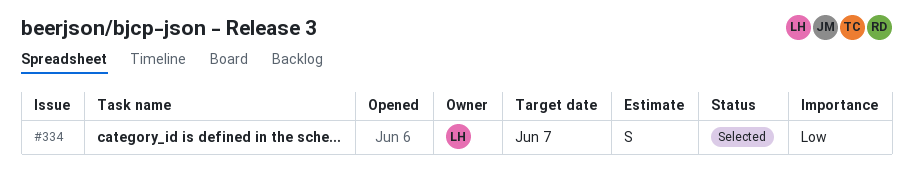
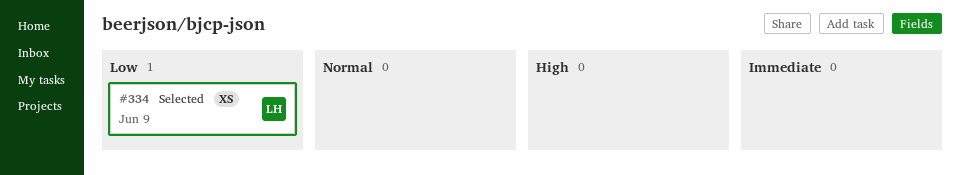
#334, estimate: S -> XS
#334, due: Jun 7 -> Jun 9

